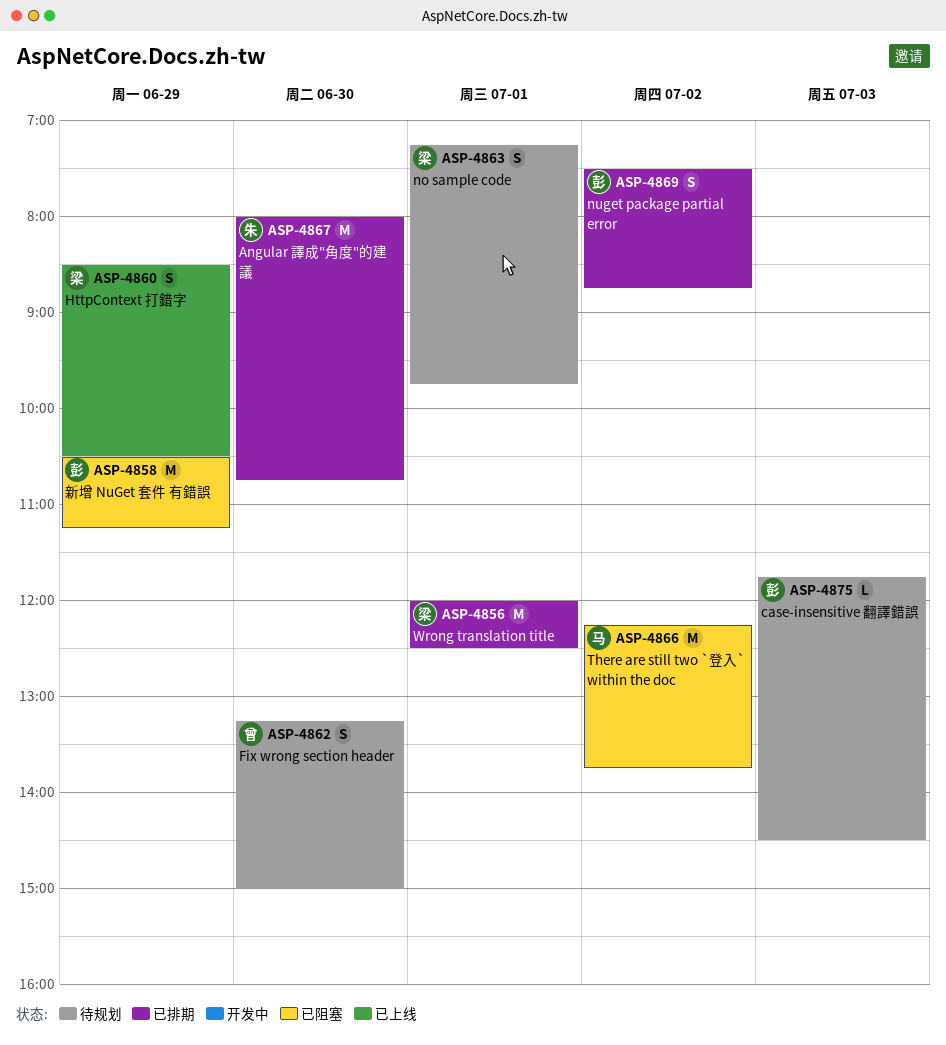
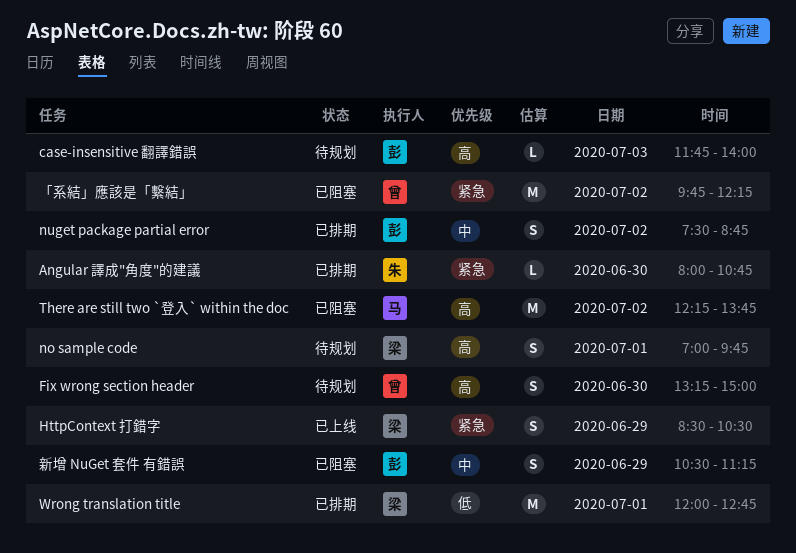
Angular 譯成"角度"的建議, estimate: M -> L
case-insensitive 翻譯錯誤, ends: 14:30 -> 14:00
no sample code, begins: 07:15 -> 07:00
Wrong translation title, ends: 12:30 -> 12:45
「系結」應該是「繫結」: none -> present
新增 NuGet 套件 有錯誤, estimate: M -> S

